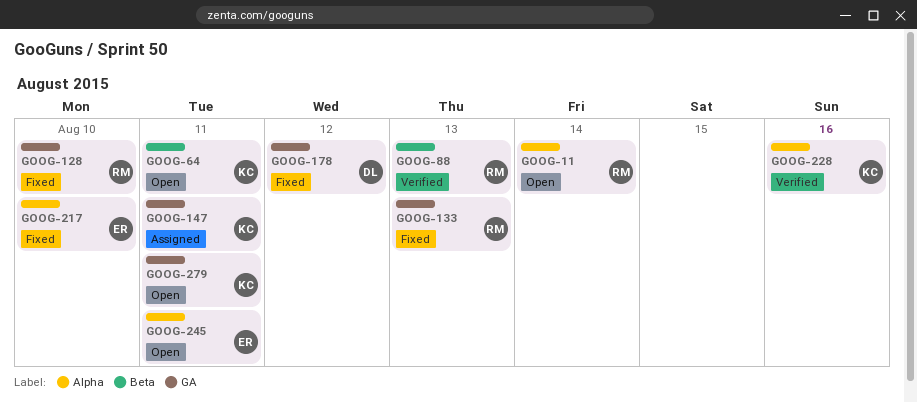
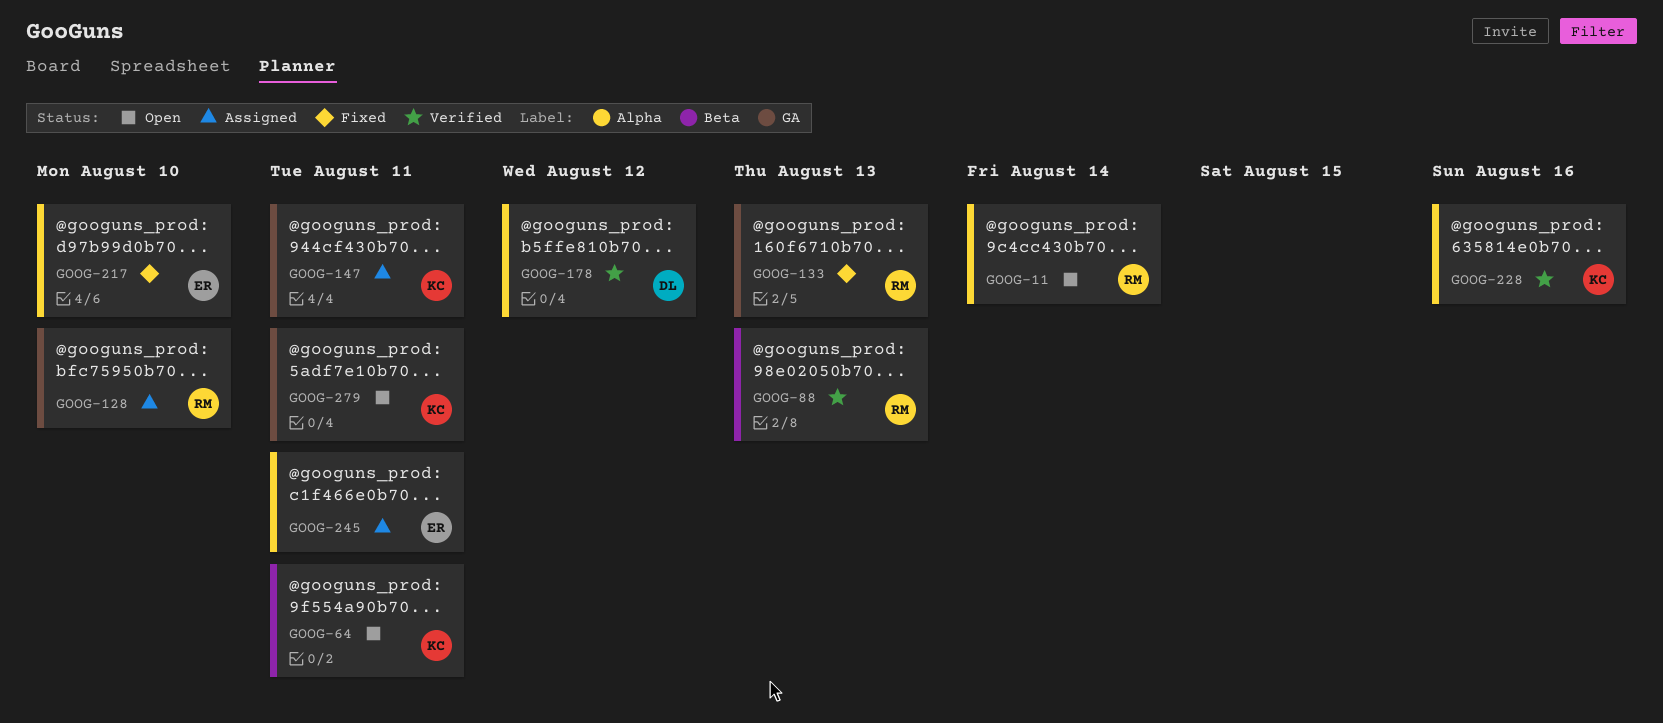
GOOG-128, status: Fixed -> Assigned
GOOG-178, status: Fixed -> Verified
GOOG-178, label: GA -> Alpha
GOOG-245, status: Open -> Assigned

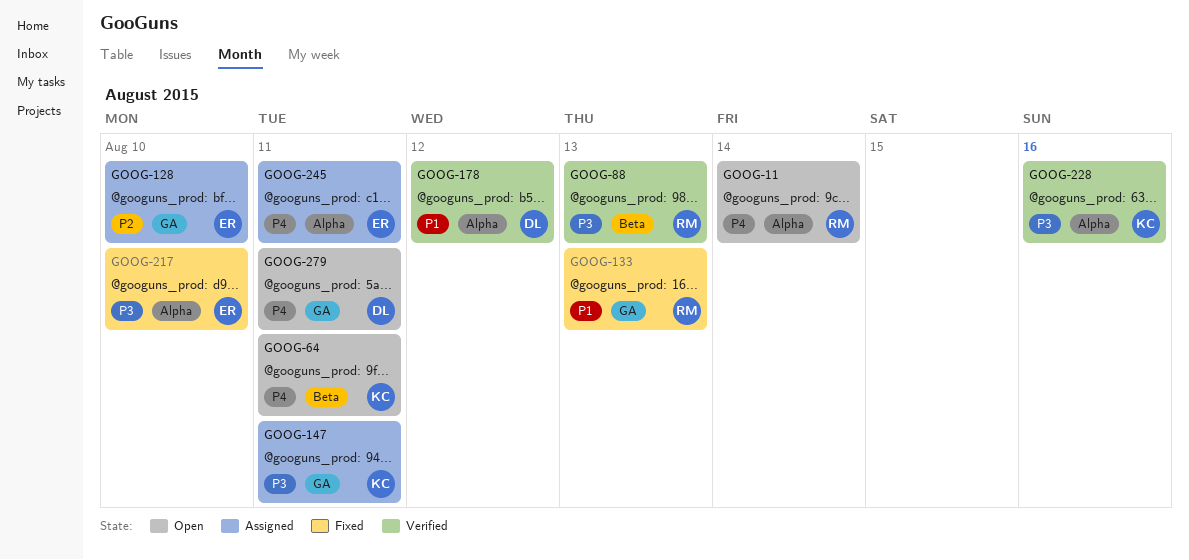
GOOG-128, owner: RM -> ER
GOOG-279, owner: KC -> DL

